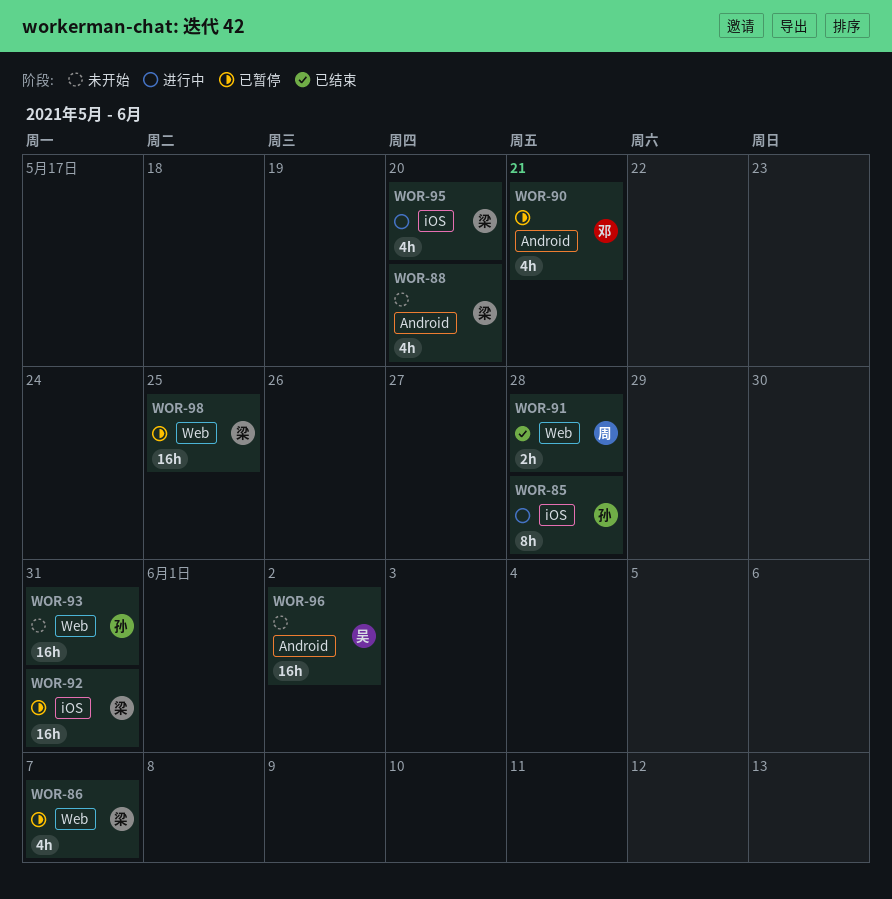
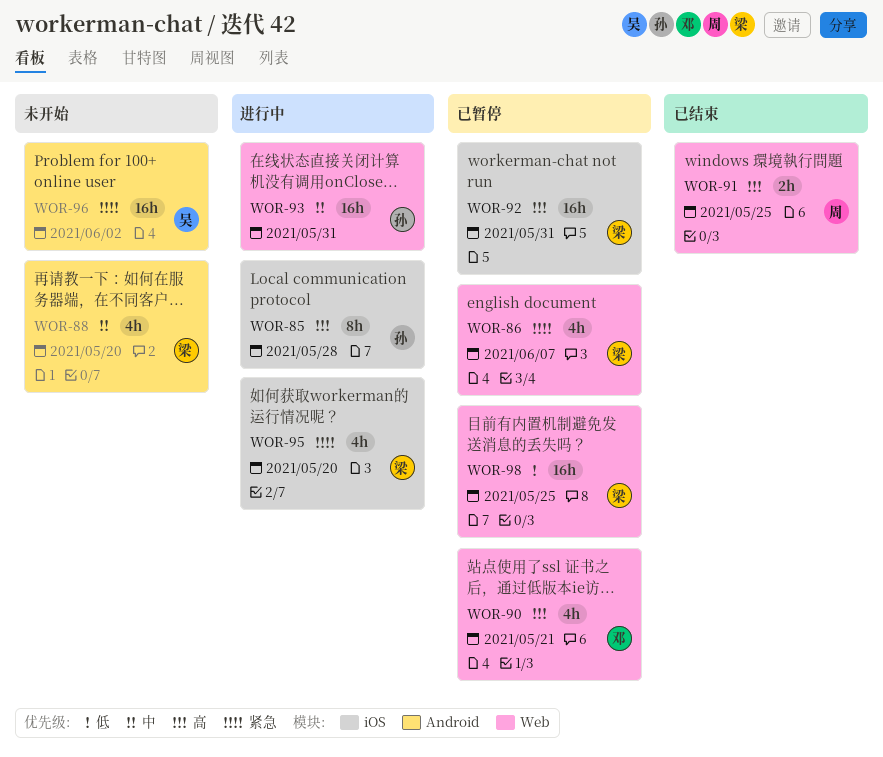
WOR-90, label: Android -> Web
WOR-91, due: May 28 -> May 25
WOR-93, status: 未开始 -> 进行中

